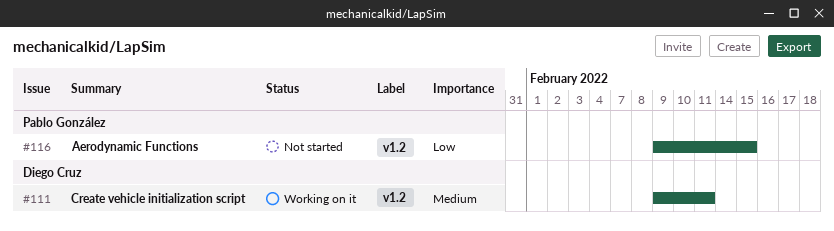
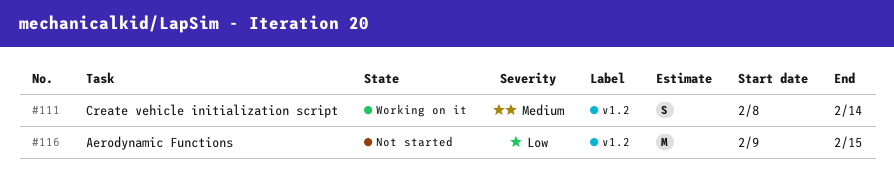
#111, start: Feb 9 -> Feb 8
#111, due: Feb 11 -> Feb 14

